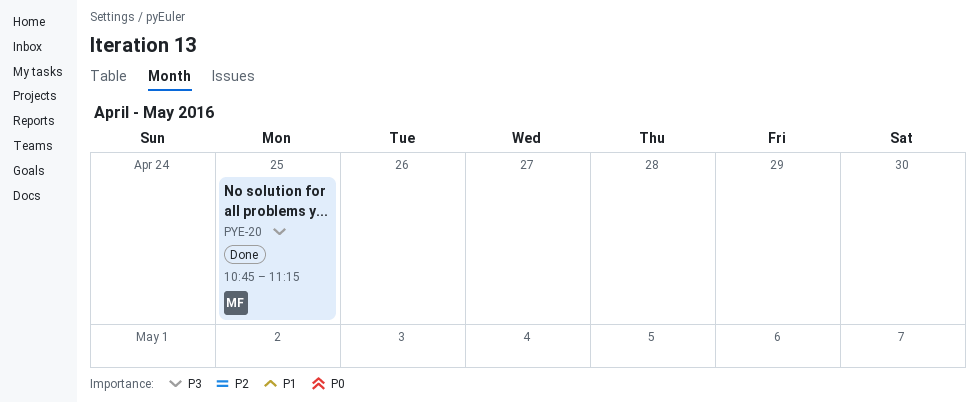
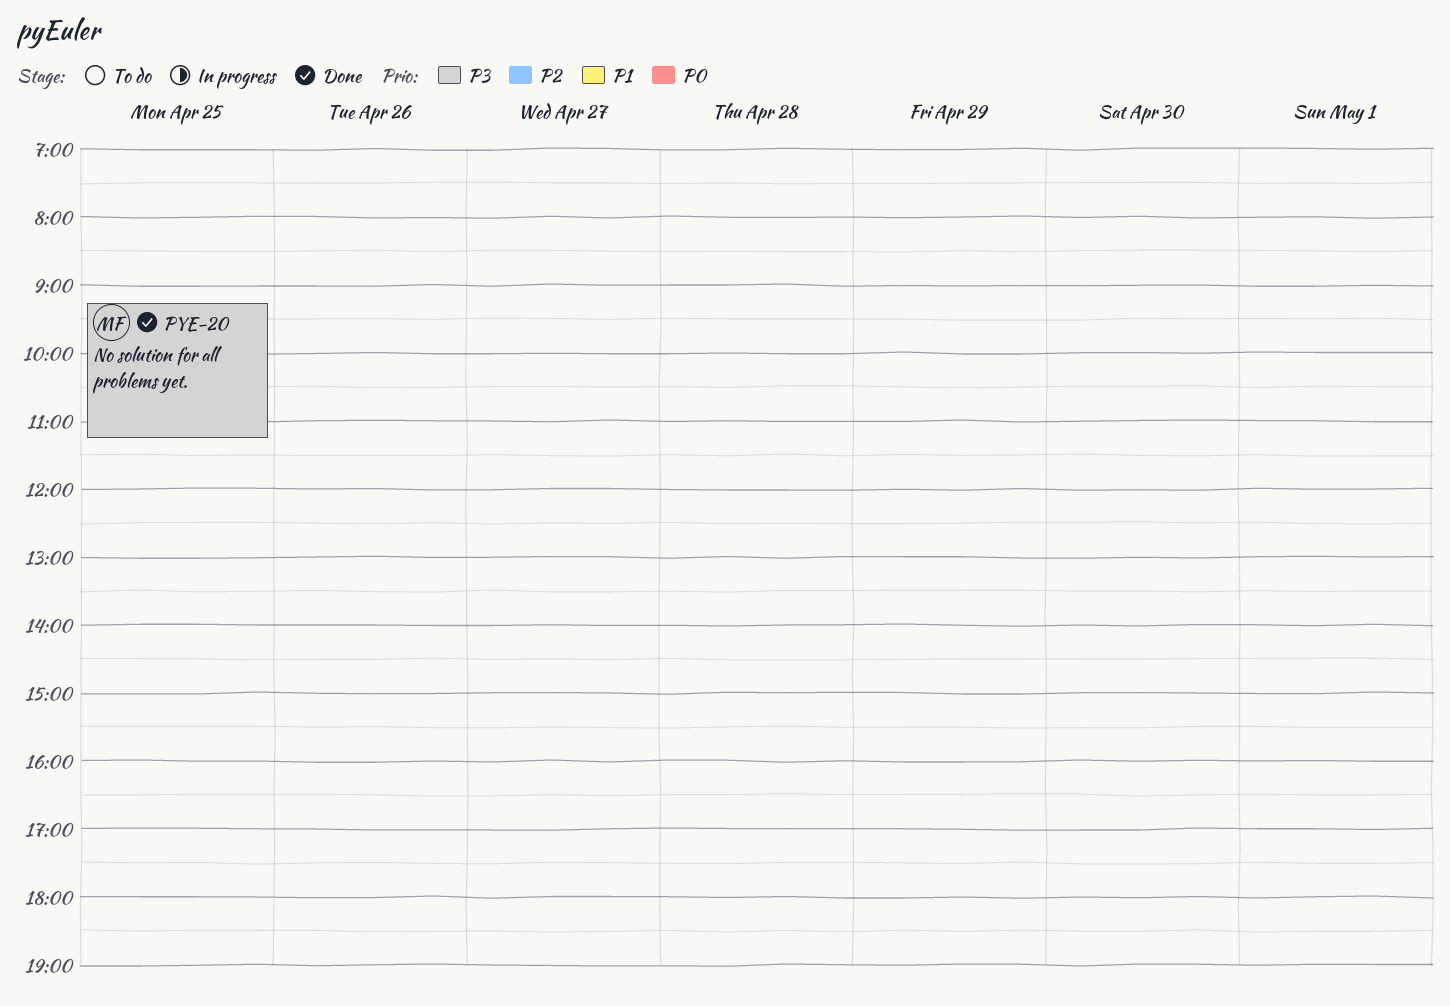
PYE-20, begins: 10:45 -> 09:15

